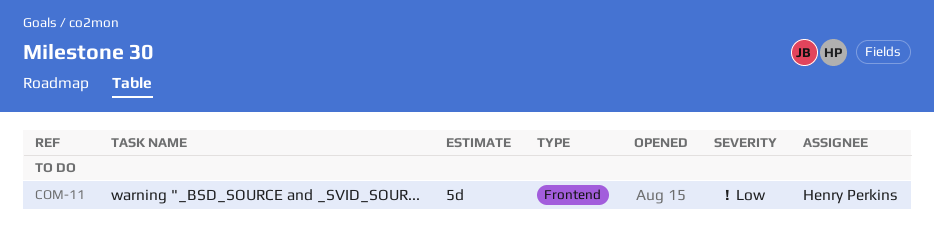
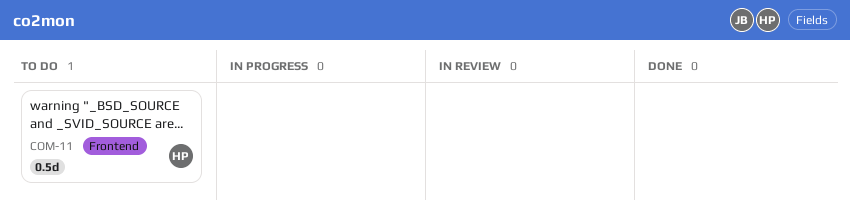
COM-11, estimate: 5d -> 0.5d

